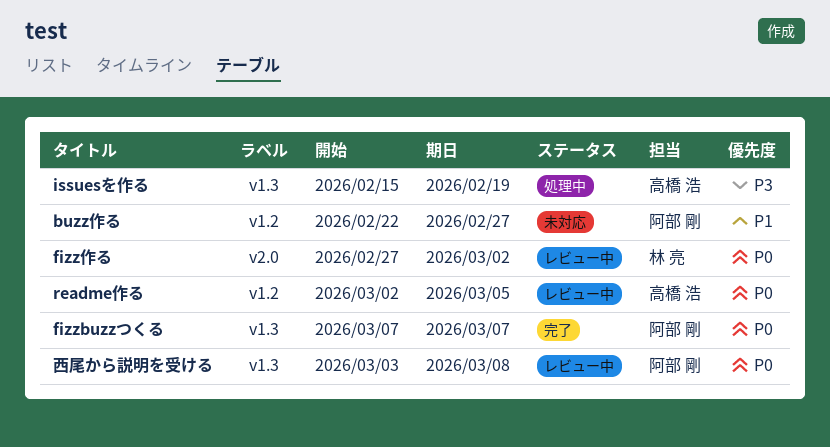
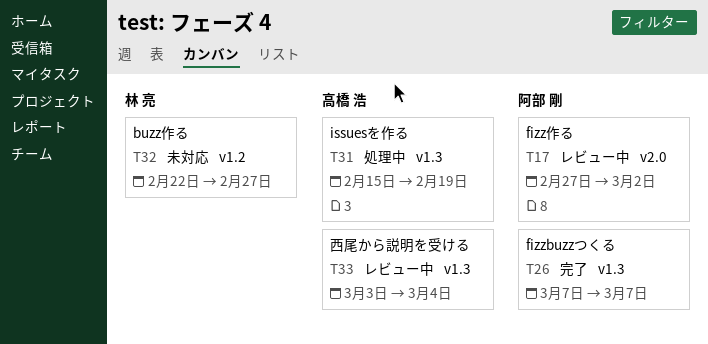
buzz作る, owner: 阿部 剛 -> 林 亮
fizz作る, owner: 林 亮 -> 阿部 剛
readme作る: present -> none
西尾から説明を受ける, owner: 阿部 剛 -> 高橋 浩
西尾から説明を受ける, due: Mar 8 -> Mar 4

